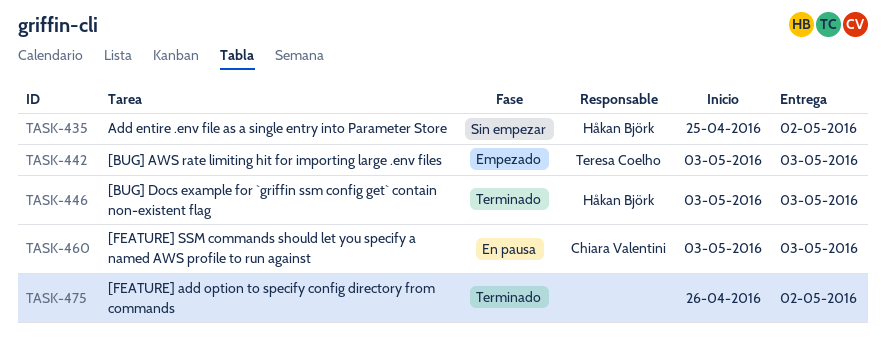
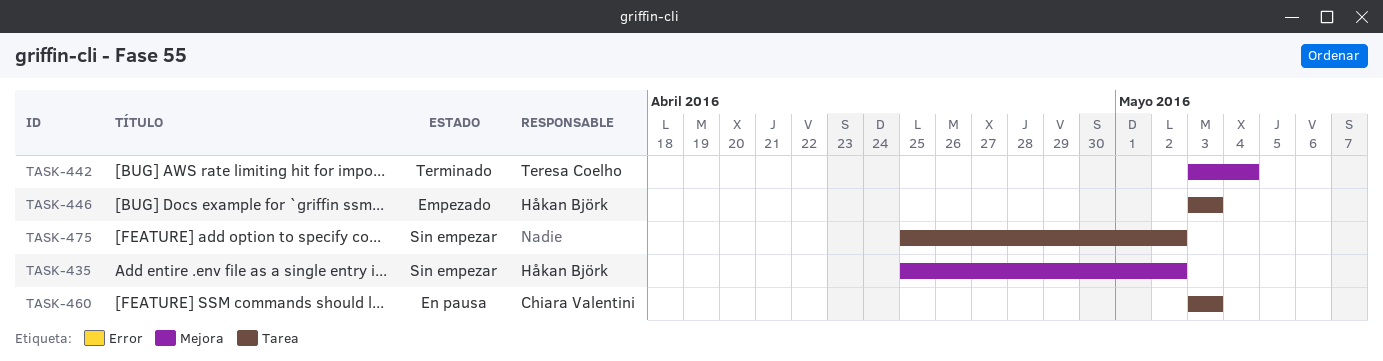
TASK-442, status: Empezado -> Terminado
TASK-442, due: May 3 -> May 4
TASK-446, status: Terminado -> Empezado
TASK-475, status: Terminado -> Sin empezar
TASK-475, start: Apr 26 -> Apr 25

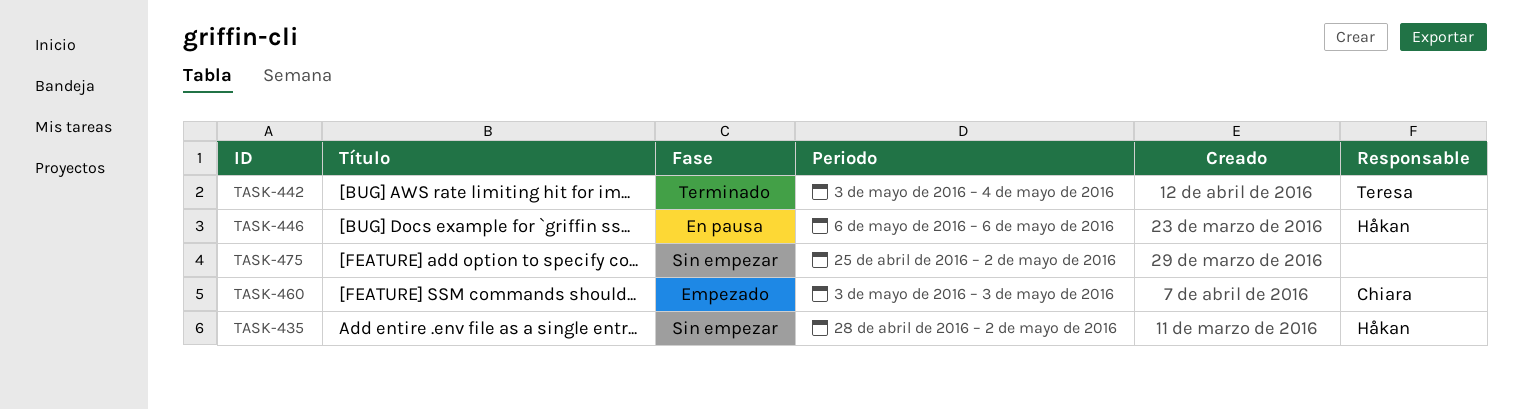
TASK-435, start: Apr 25 -> Apr 28
TASK-446, status: Empezado -> En pausa
TASK-446, start: May 3 -> May 6
TASK-446, due: May 3 -> May 6
TASK-460, status: En pausa -> Empezado

